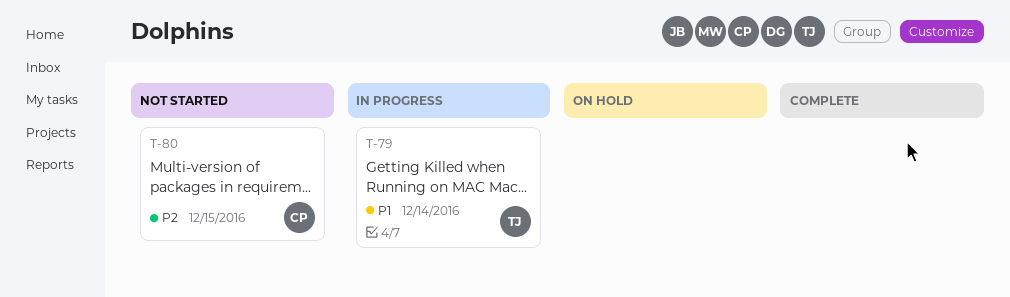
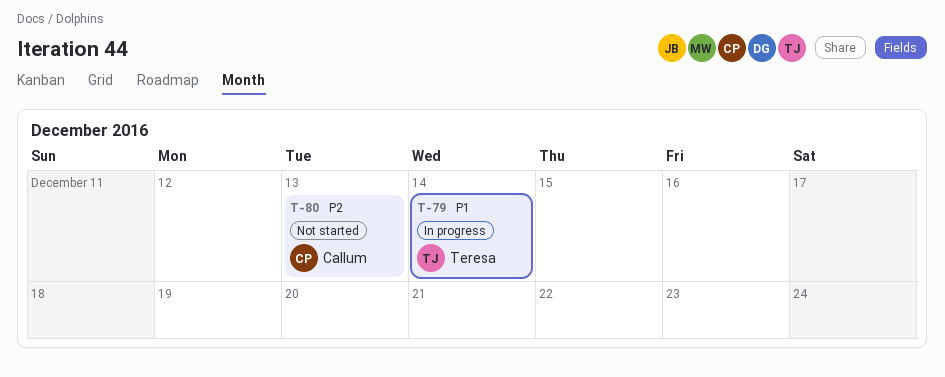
T-80, due: Dec 15 -> Dec 13

